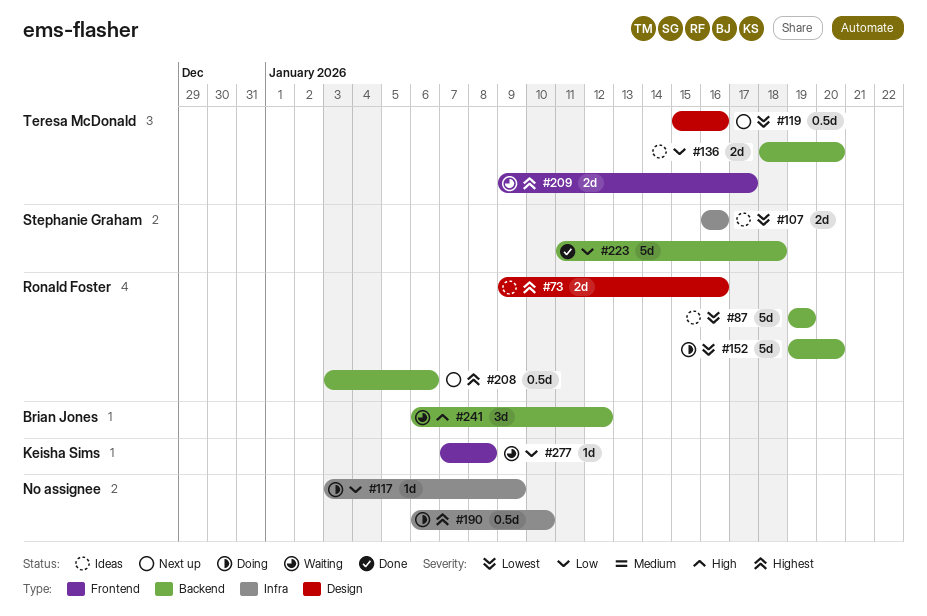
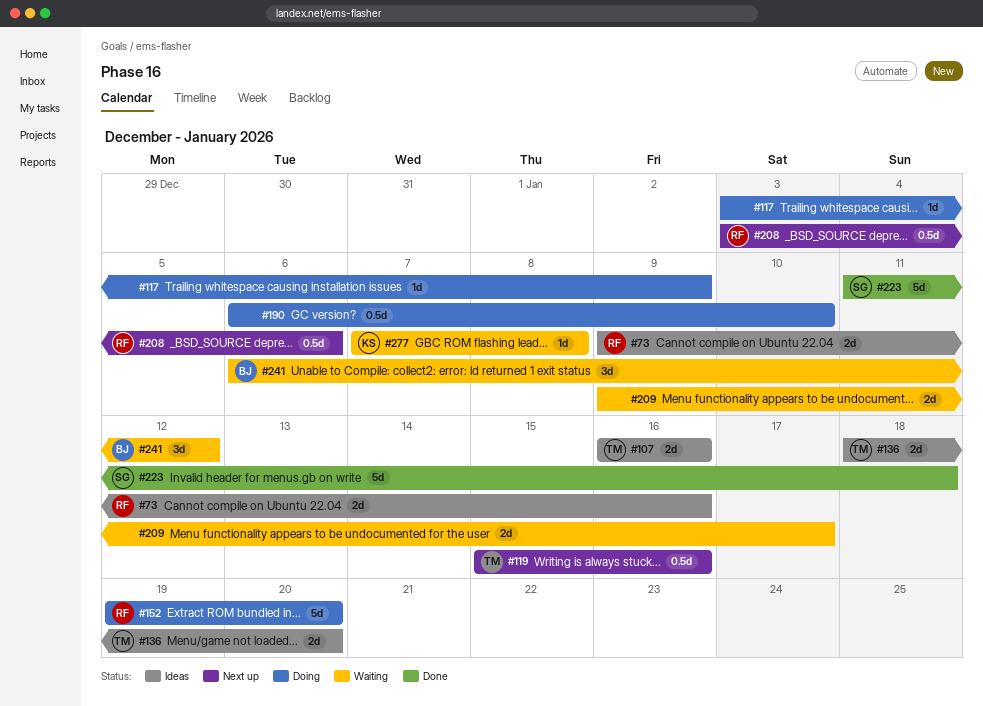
#87: present -> none
#107, owner: Stephanie Graham -> Teresa McDonald
#209, owner: Teresa McDonald -> none

